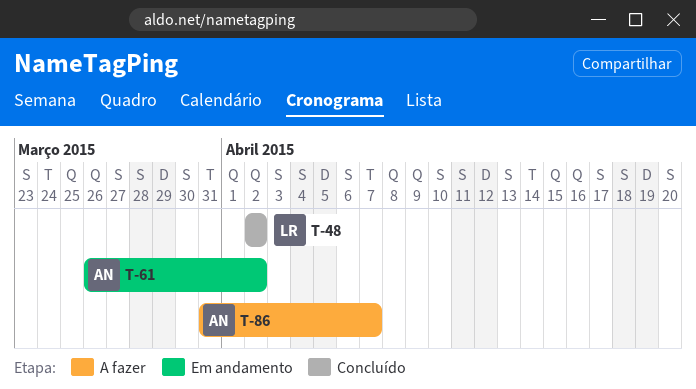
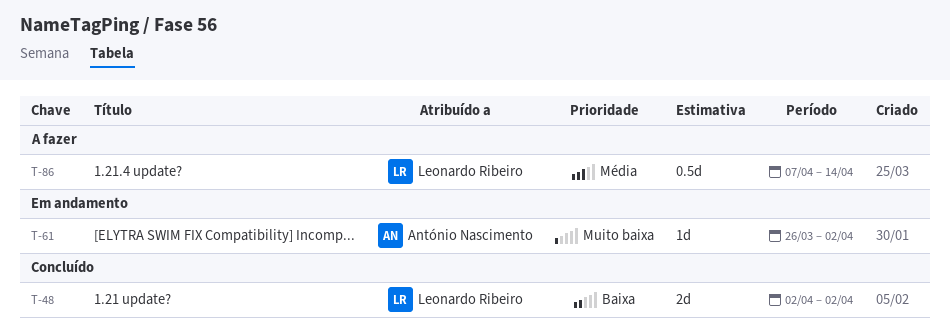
T-86, owner: António Nascimento -> Leonardo Ribeiro
T-86, start: Mar 31 -> Apr 7
T-86, due: Apr 7 -> Apr 14

